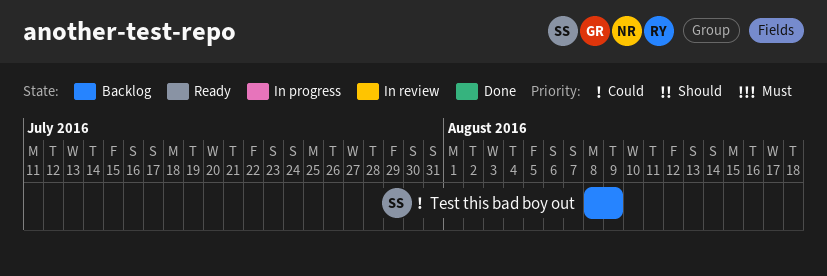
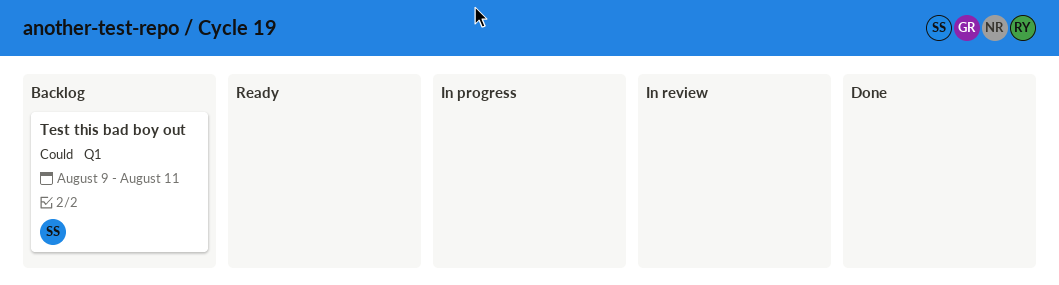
Test this bad boy out, start: Aug 8 -> Aug 9
Test this bad boy out, due: Aug 9 -> Aug 11

